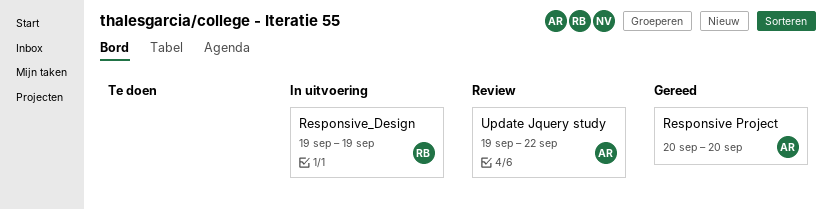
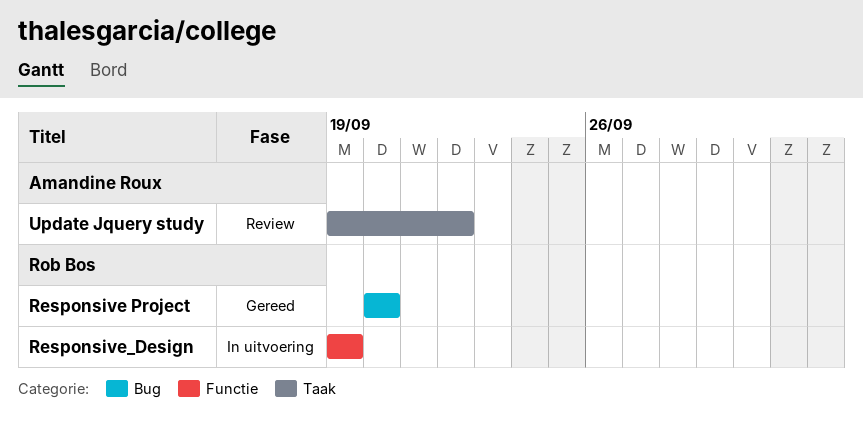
Responsive Project, owner: Amandine Roux -> Rob Bos

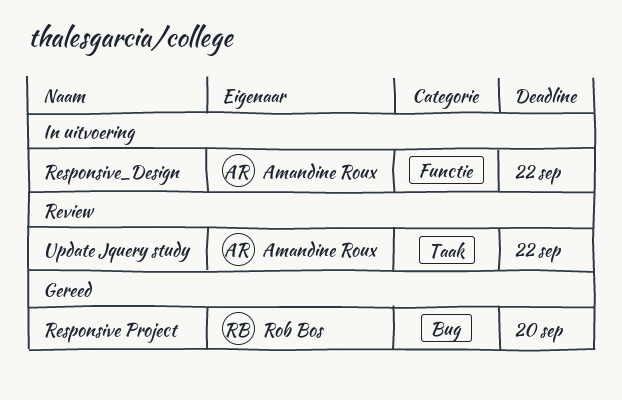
Responsive_Design, owner: Rob Bos -> Amandine Roux
Responsive_Design, due: Sep 19 -> Sep 22

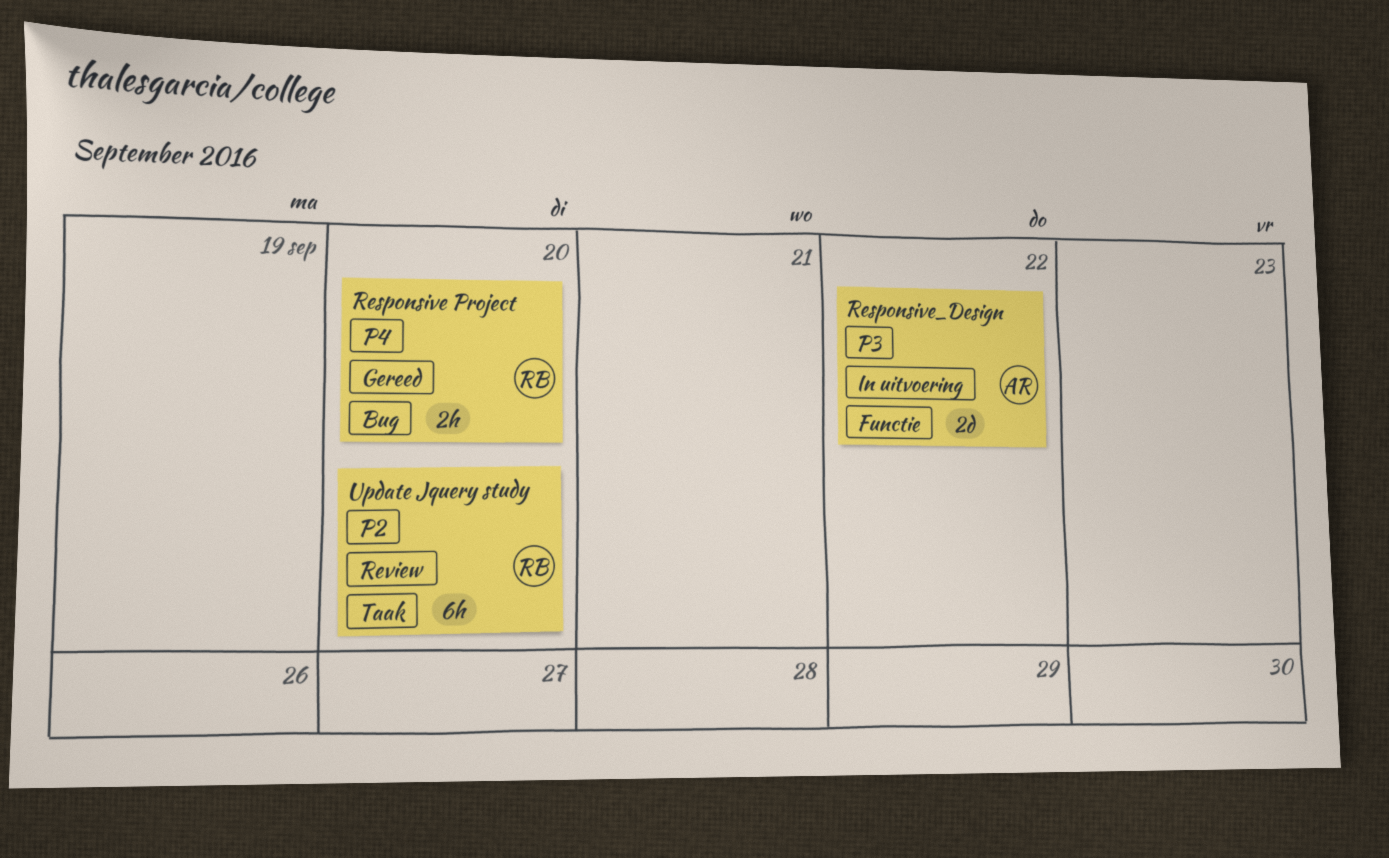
Update Jquery study, owner: Amandine Roux -> Rob Bos
Update Jquery study, due: Sep 22 -> Sep 20

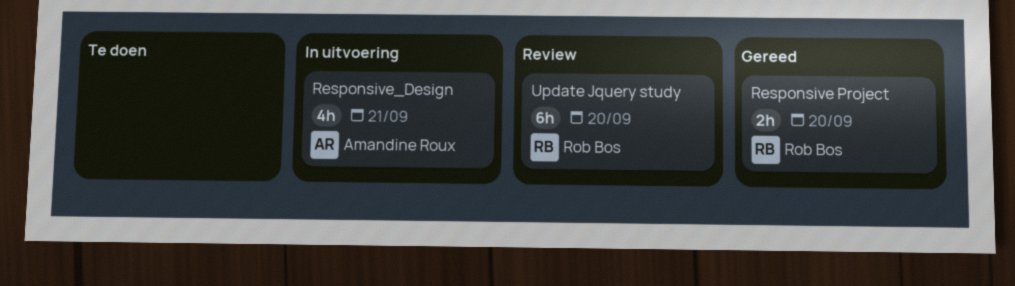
Responsive_Design, estimate: 2d -> 4h
Responsive_Design, due: Sep 22 -> Sep 21

